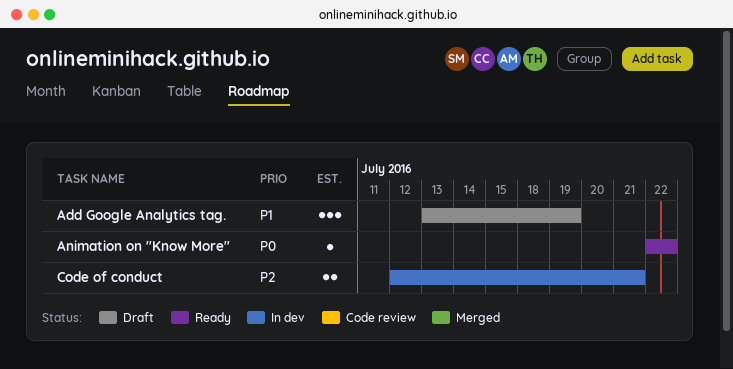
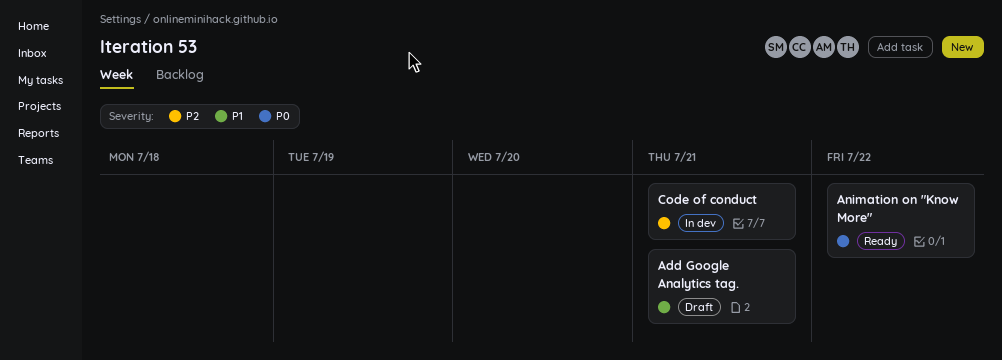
Add Google Analytics tag., due: Jul 19 -> Jul 21

